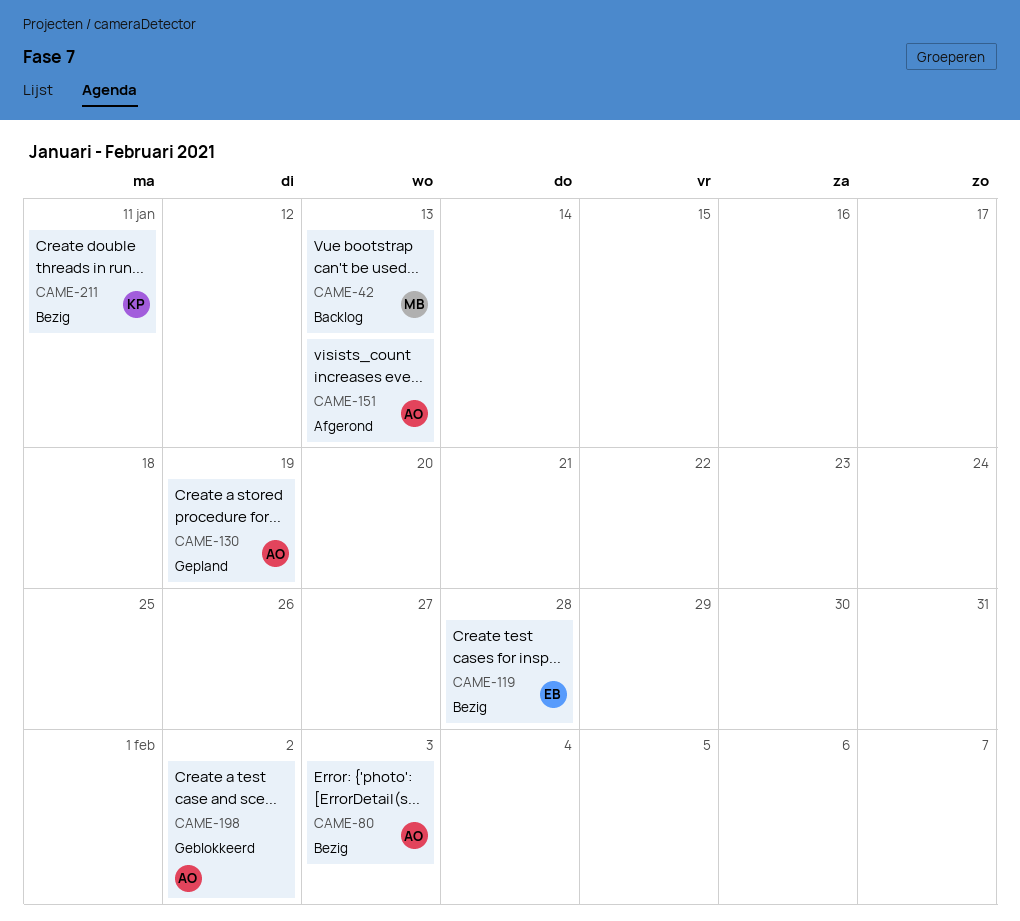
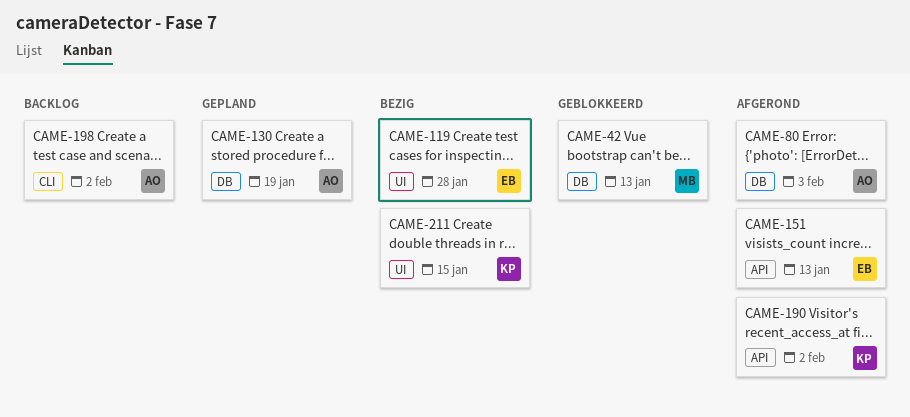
CAME-42, status: Backlog -> Geblokkeerd
CAME-80, status: Bezig -> Afgerond
CAME-151, owner: AO -> EB
CAME-190: none -> present
CAME-198, status: Geblokkeerd -> Backlog
CAME-211, due: Jan 11 -> Jan 15

